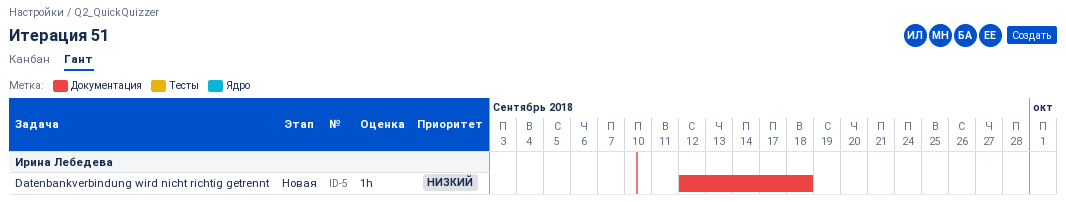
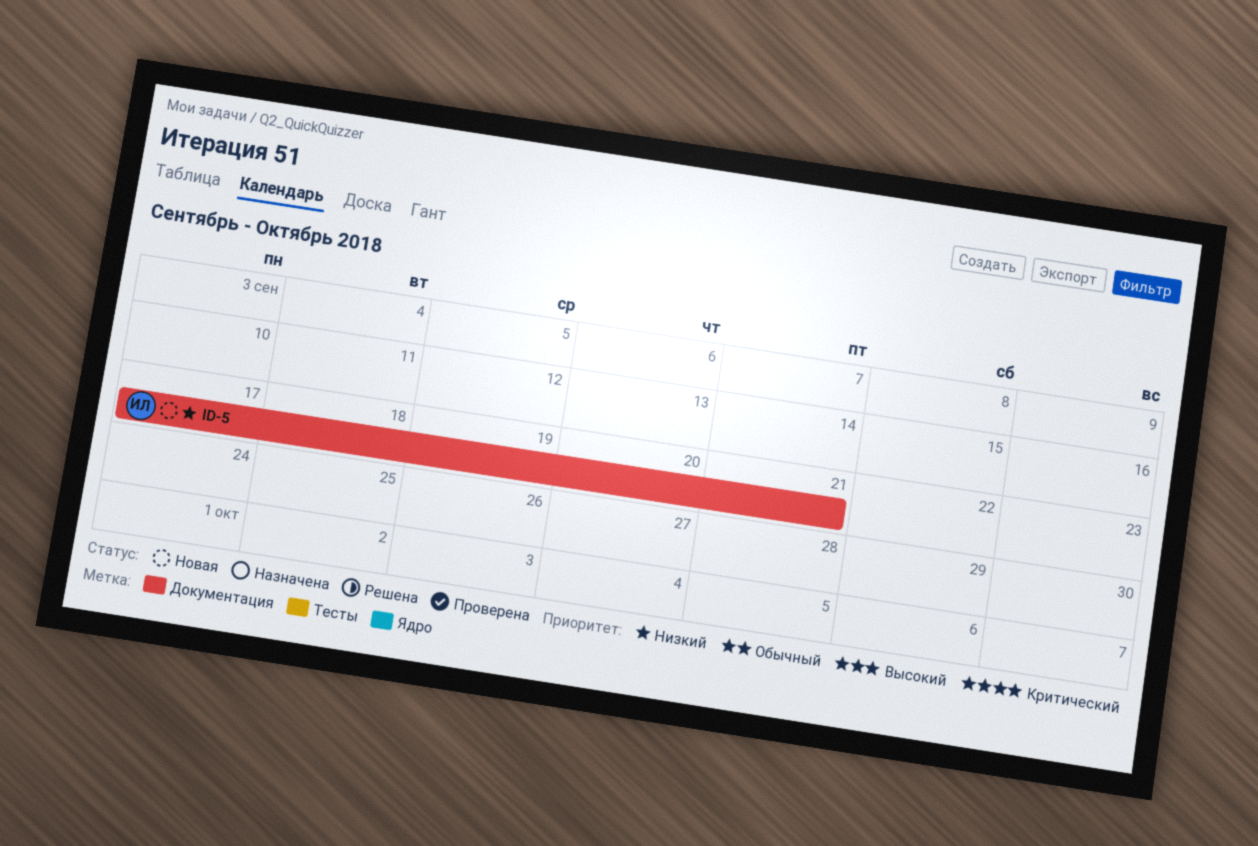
ID-5, start: Sep 12 -> Sep 17
ID-5, due: Sep 18 -> Sep 21

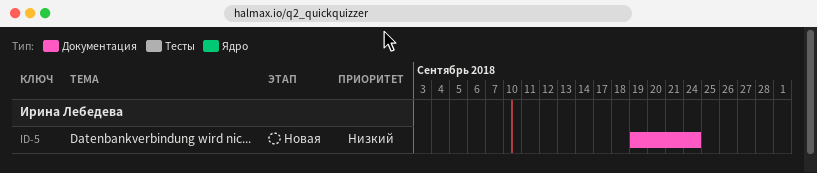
ID-5, start: Sep 17 -> Sep 19
ID-5, due: Sep 21 -> Sep 24

